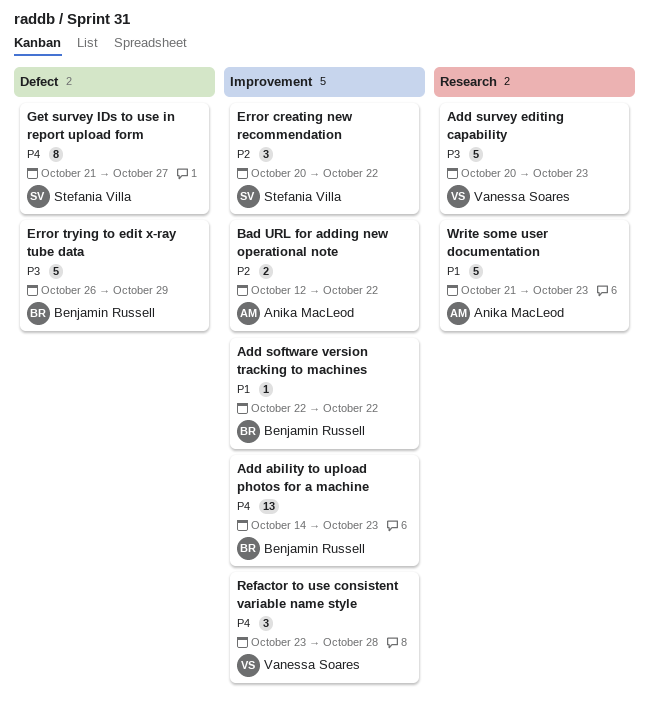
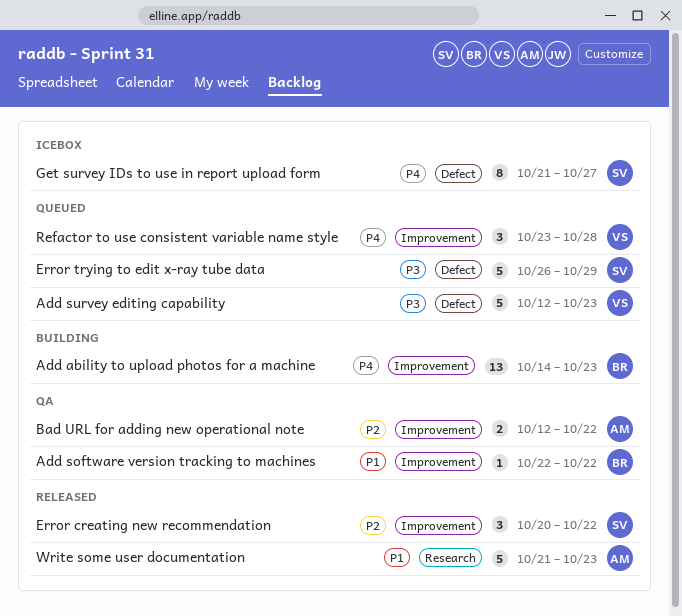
Add survey editing capability, label: Research -> Defect
Add survey editing capability, start: Oct 20 -> Oct 12
Error trying to edit x-ray tube data, owner: Benjamin Russell -> Stefania Villa

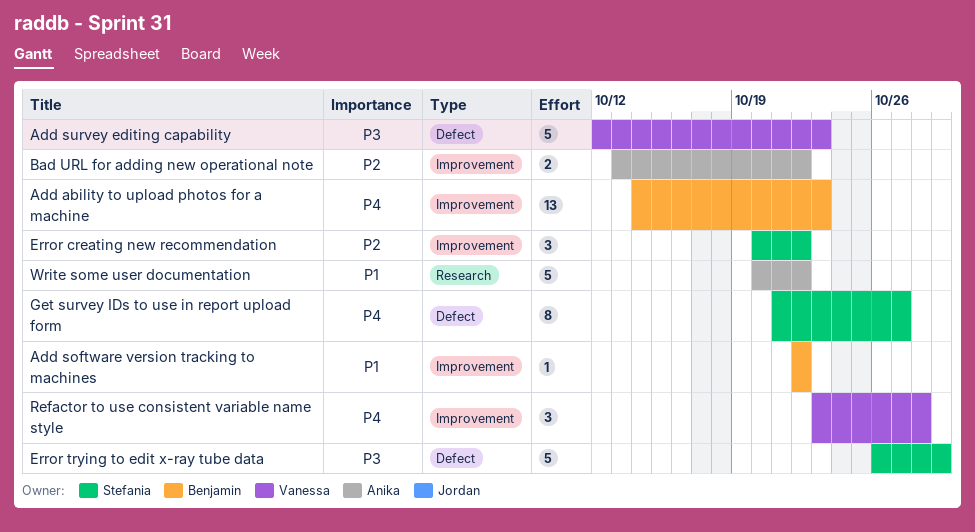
Bad URL for adding new operational note, start: Oct 12 -> Oct 13
Write some user documentation, start: Oct 21 -> Oct 20
Write some user documentation, due: Oct 23 -> Oct 22

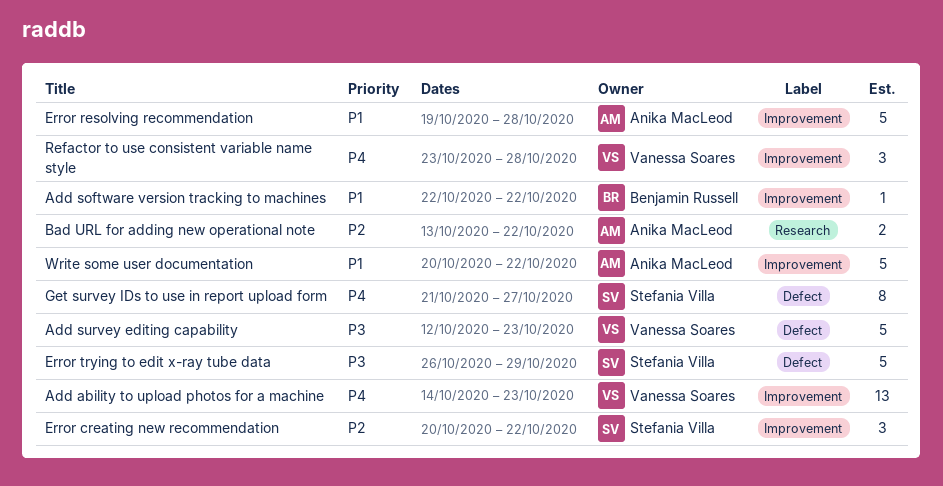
Add ability to upload photos for a machine, owner: Benjamin Russell -> Vanessa Soares
Bad URL for adding new operational note, label: Improvement -> Research
Error resolving recommendation: none -> present
Write some user documentation, label: Research -> Improvement

